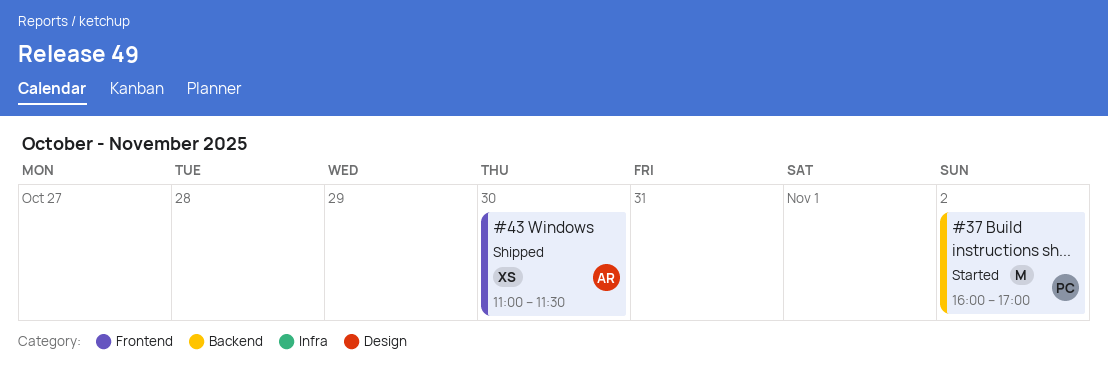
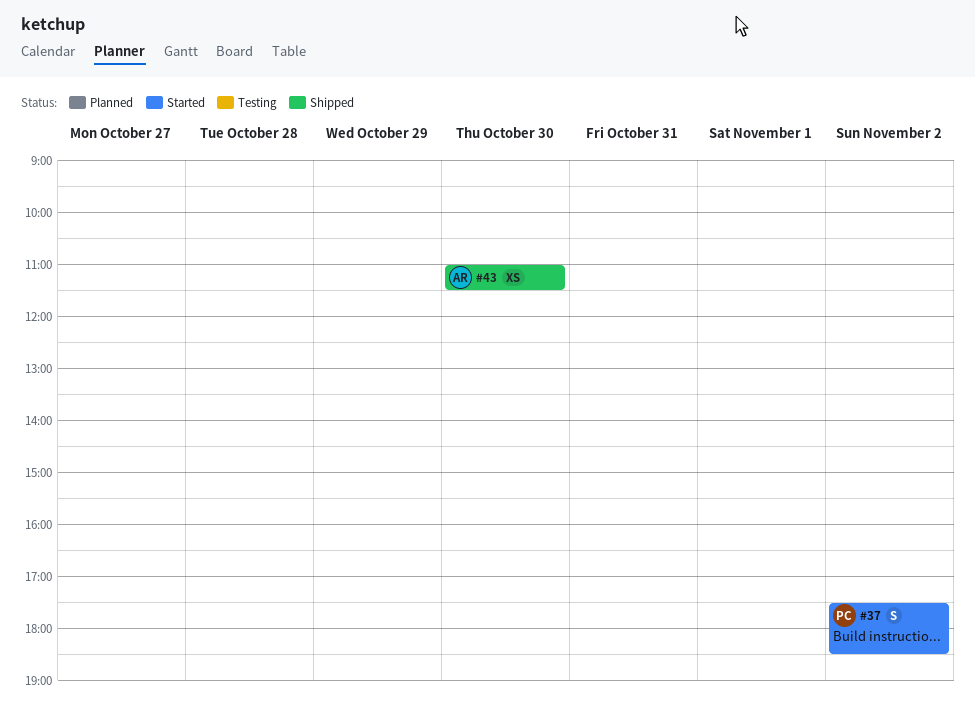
#37, estimate: M -> S
#37, begins: 16:00 -> 17:30
#37, ends: 17:00 -> 18:30

